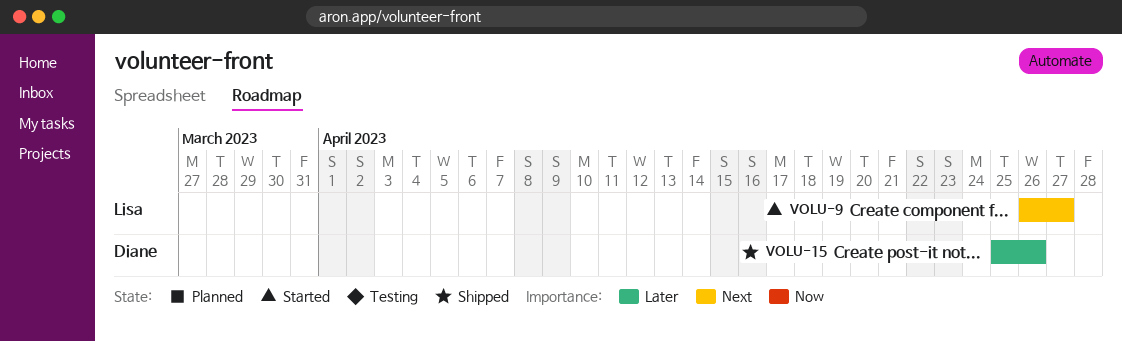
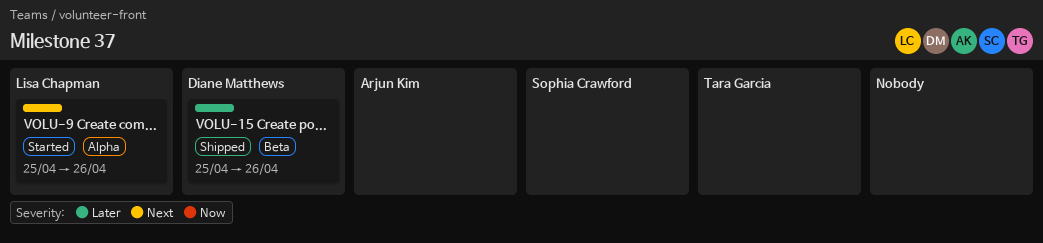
VOLU-9, start: Apr 26 -> Apr 25
VOLU-9, due: Apr 27 -> Apr 26

